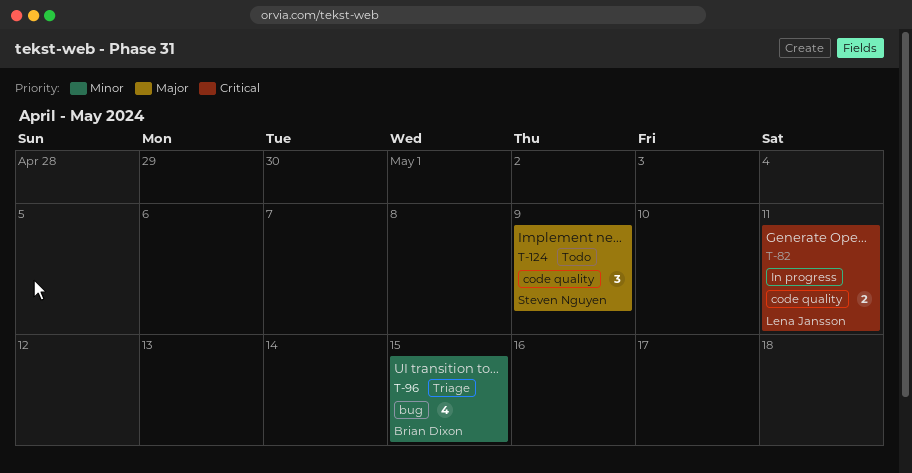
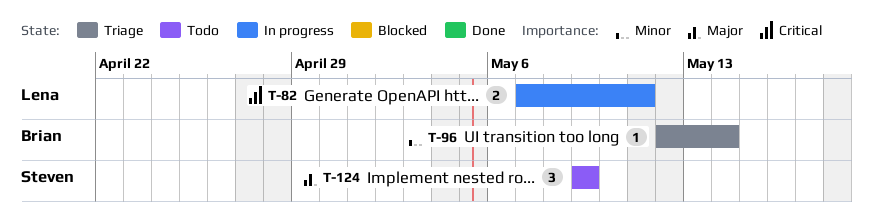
T-96, estimate: 4 -> 1
T-96, due: May 15 -> May 14

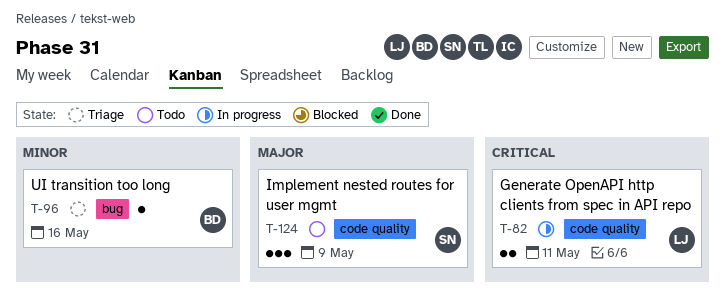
T-96, due: May 14 -> May 16

